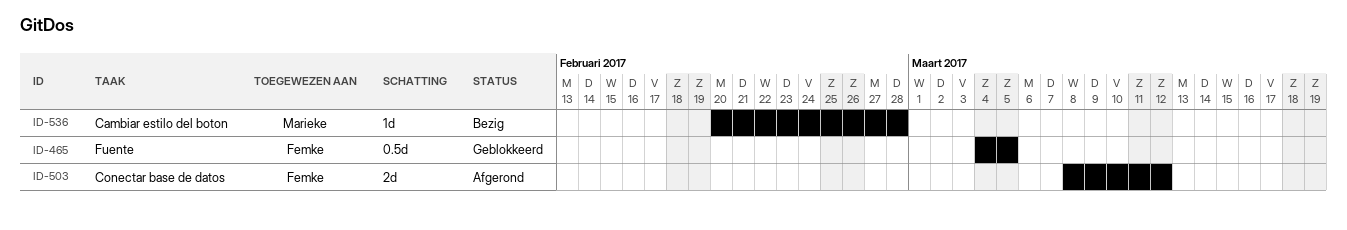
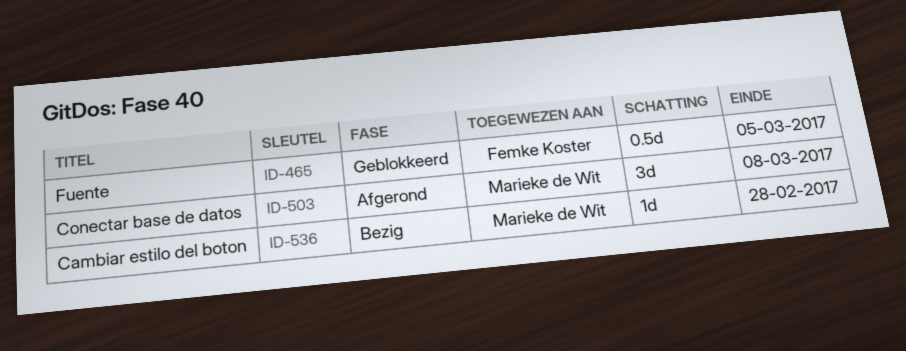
ID-503, owner: Femke Koster -> Marieke de Wit
ID-503, estimate: 2d -> 3d
ID-503, due: Mar 12 -> Mar 8

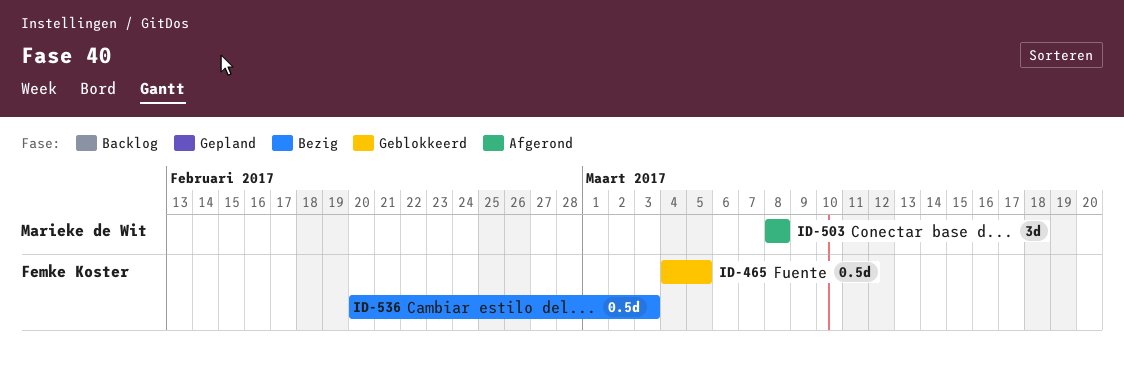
ID-536, owner: Marieke de Wit -> Femke Koster
ID-536, estimate: 1d -> 0.5d
ID-536, due: Feb 28 -> Mar 3

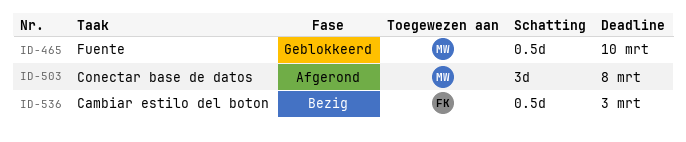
ID-465, owner: Femke Koster -> Marieke de Wit
ID-465, due: Mar 5 -> Mar 10

